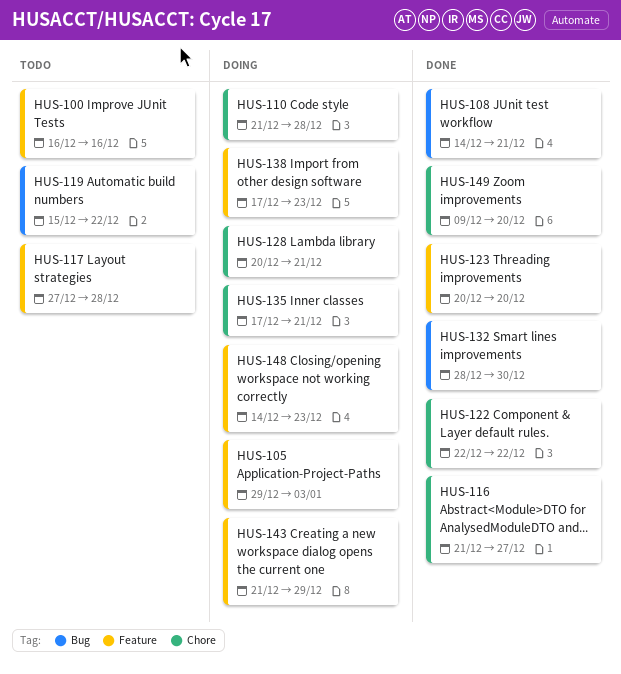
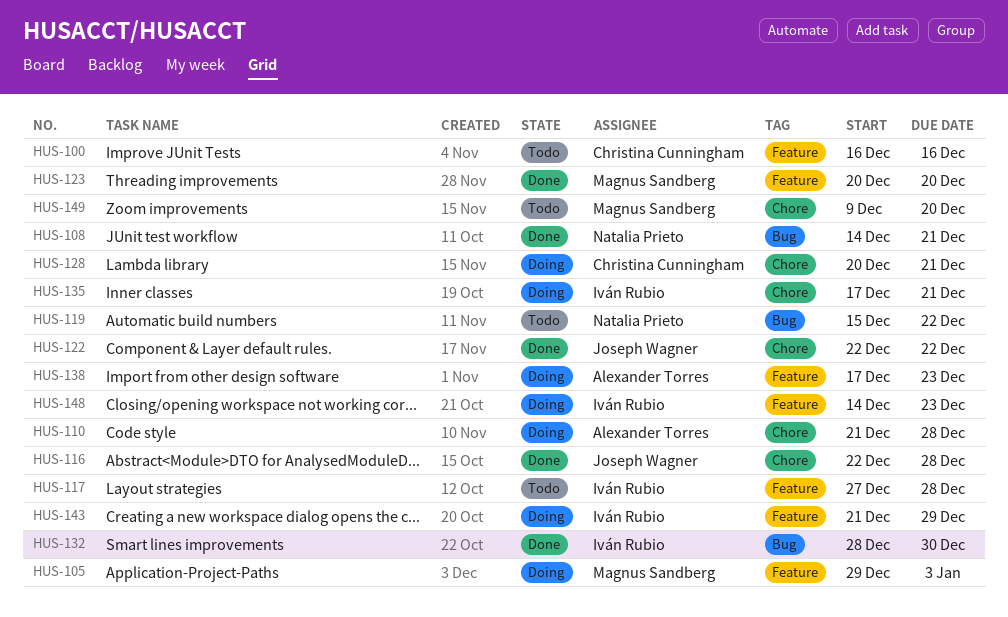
HUS-116, start: Dec 21 -> Dec 22
HUS-116, due: Dec 27 -> Dec 28
HUS-149, status: Done -> Todo

